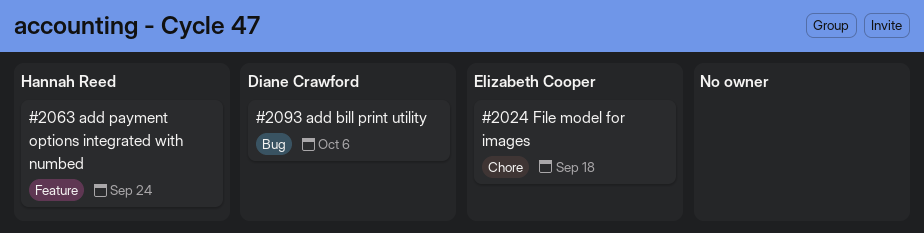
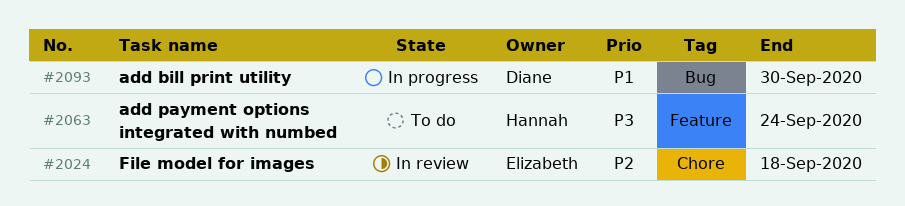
#2093, due: Oct 6 -> Sep 30

